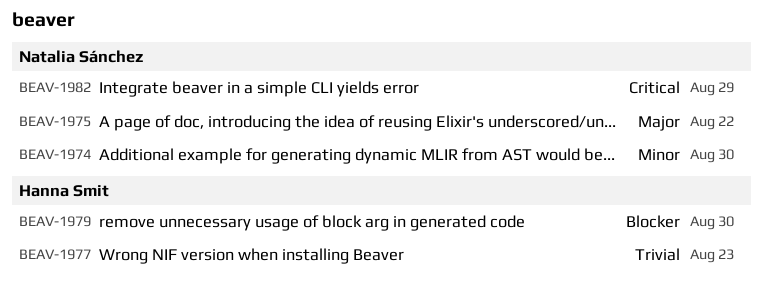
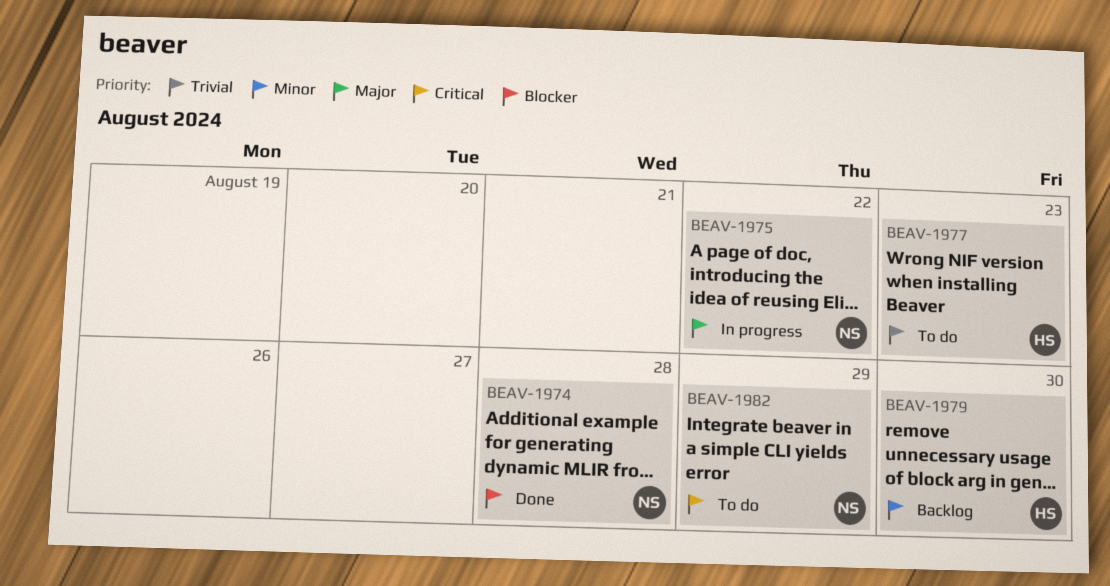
BEAV-1974, priority: Minor -> Blocker
BEAV-1974, due: Aug 30 -> Aug 28
BEAV-1979, priority: Blocker -> Minor

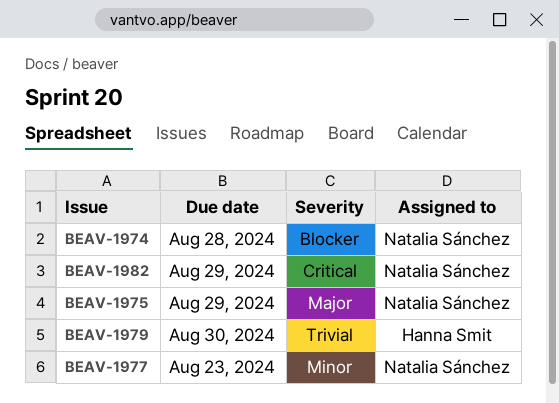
BEAV-1975, due: Aug 22 -> Aug 29
BEAV-1977, owner: Hanna Smit -> Natalia Sánchez
BEAV-1977, priority: Trivial -> Minor
BEAV-1979, priority: Minor -> Trivial

